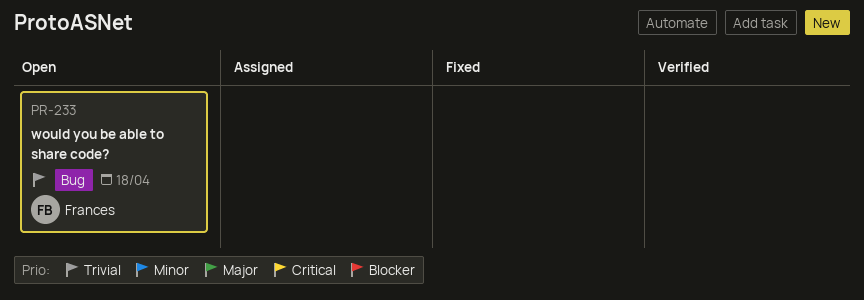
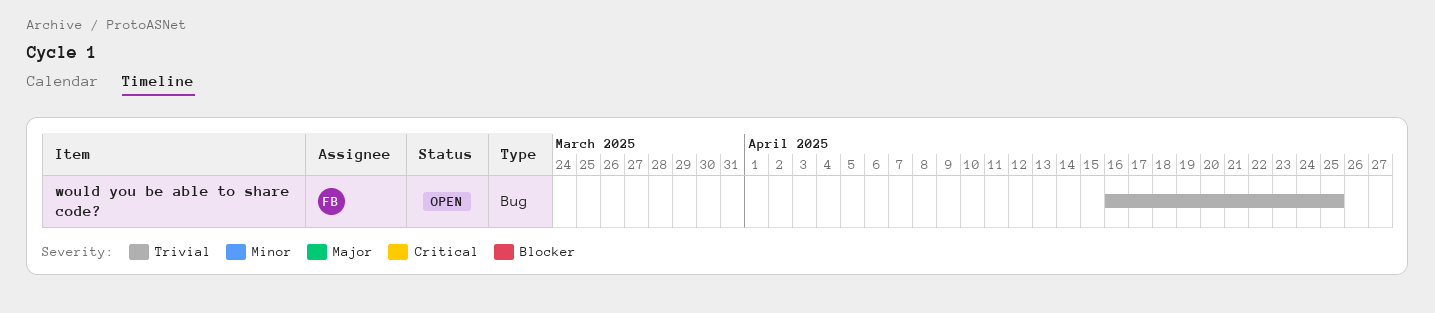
would you be able to share code?, due: Apr 18 -> Apr 25

